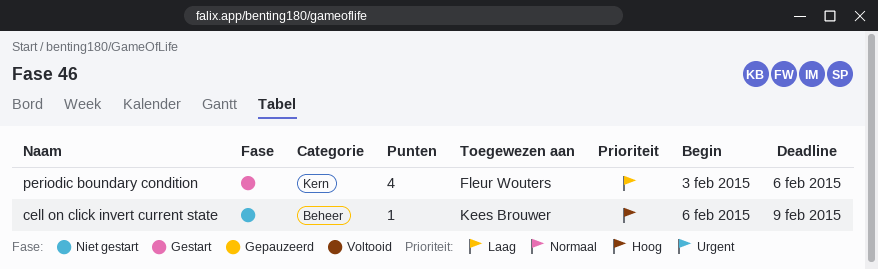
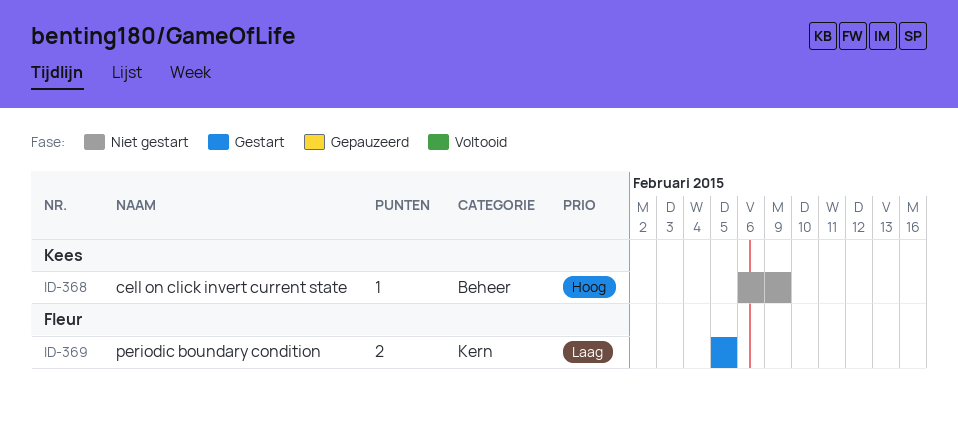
periodic boundary condition, estimate: 4 -> 2
periodic boundary condition, start: Feb 3 -> Feb 5
periodic boundary condition, due: Feb 6 -> Feb 5

